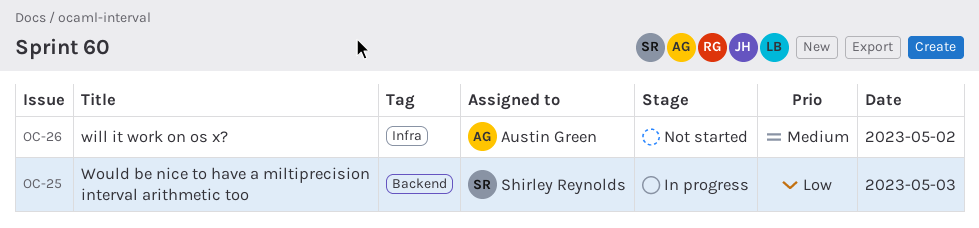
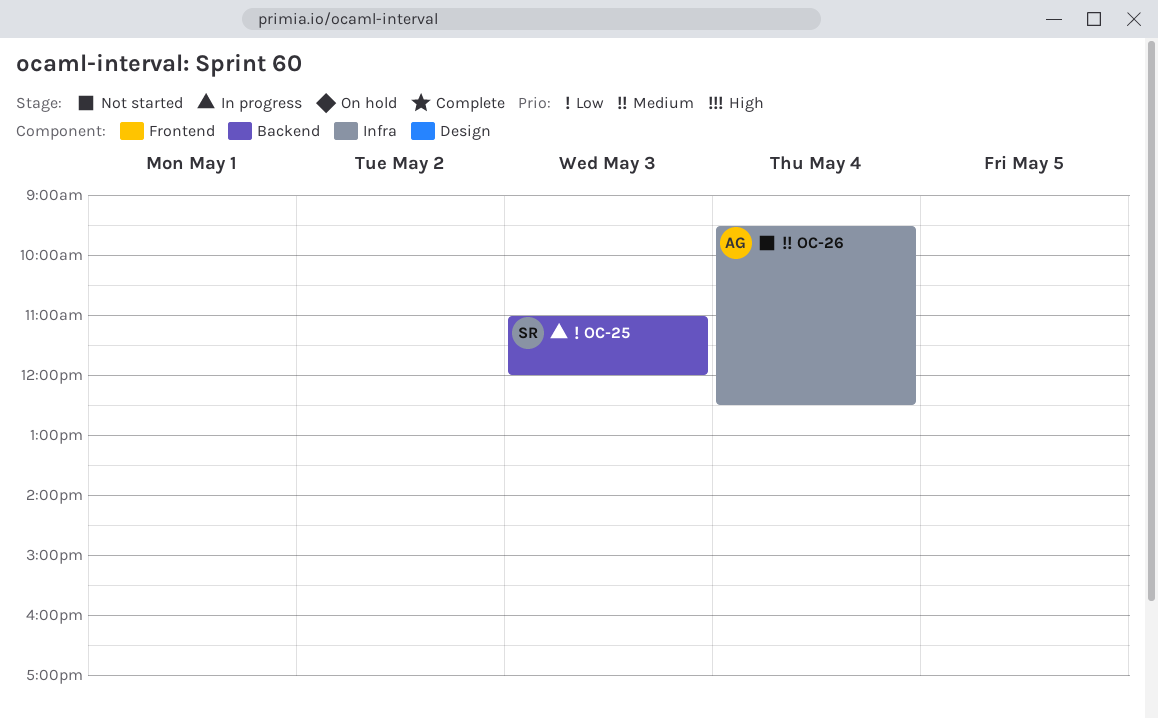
OC-26, day: May 2 -> May 4

